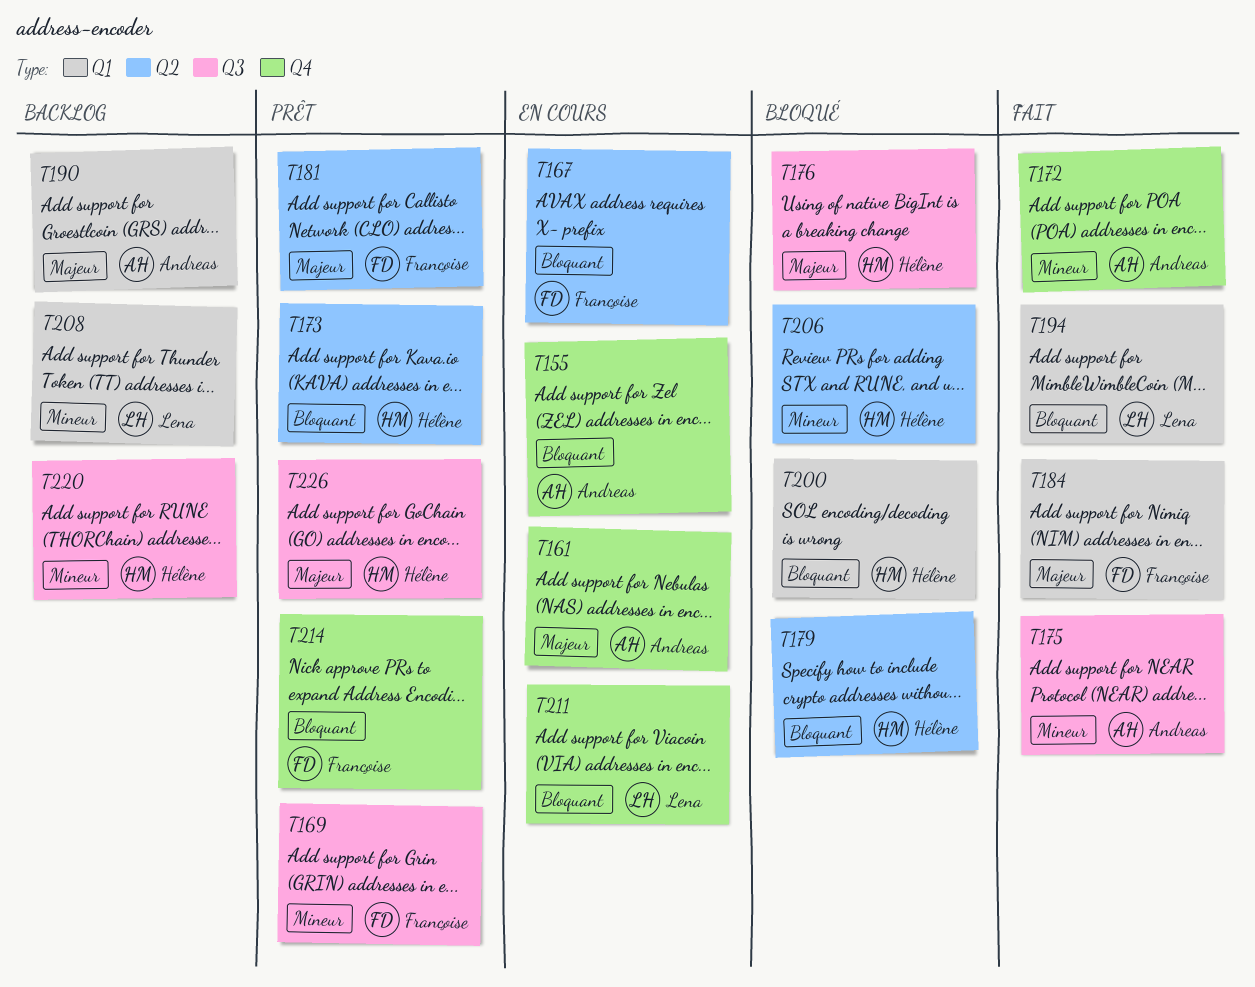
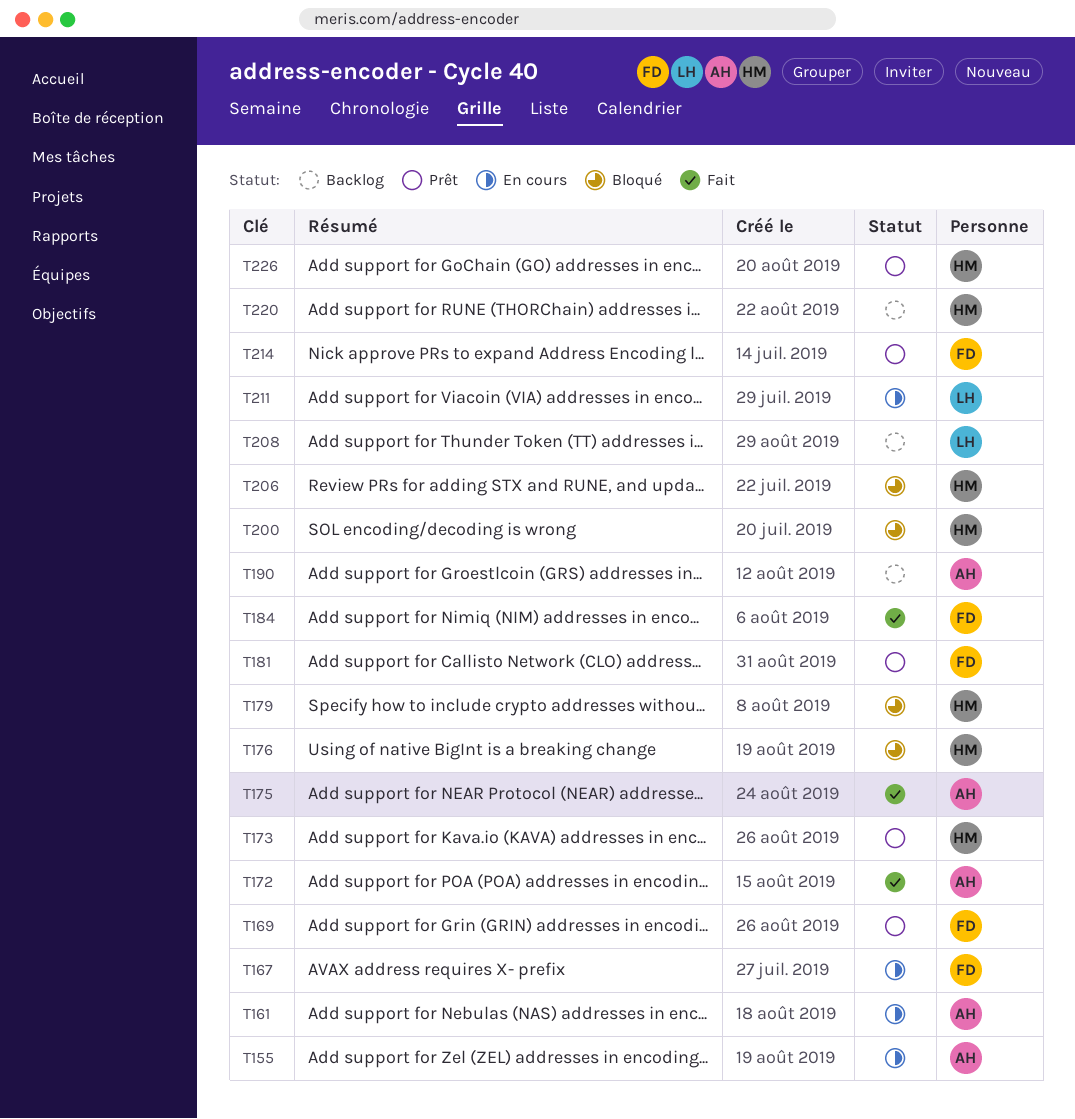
T194: present -> none

